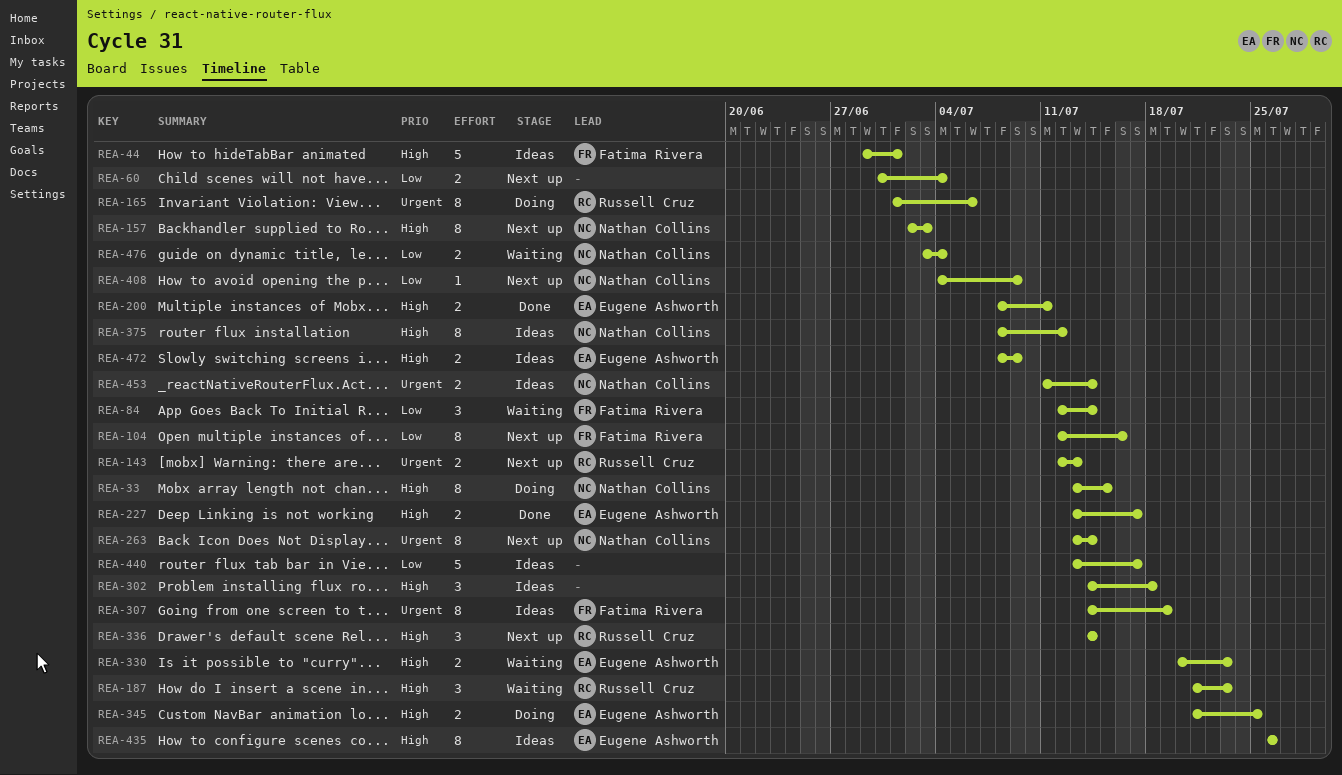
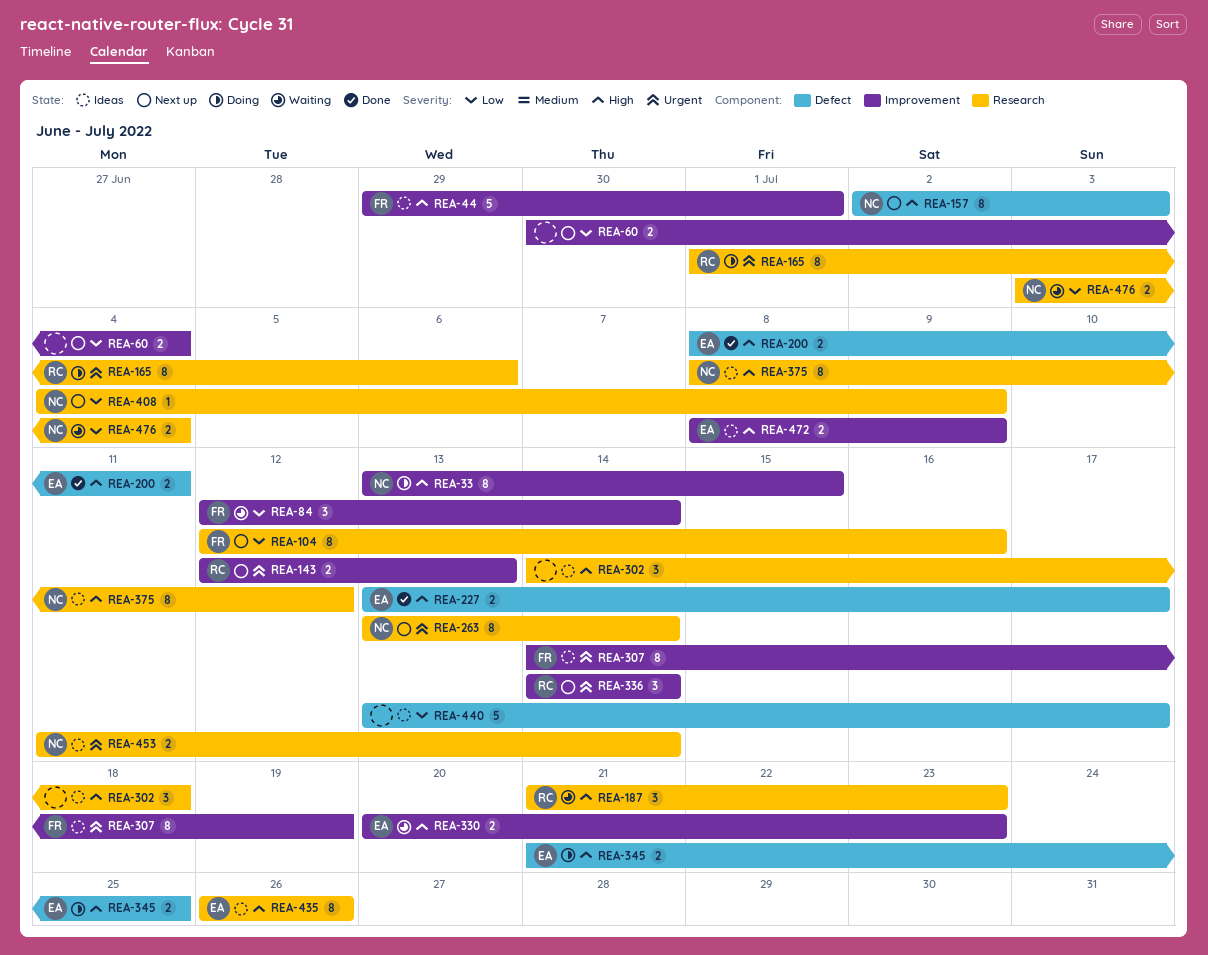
REA-336, priority: High -> Urgent

